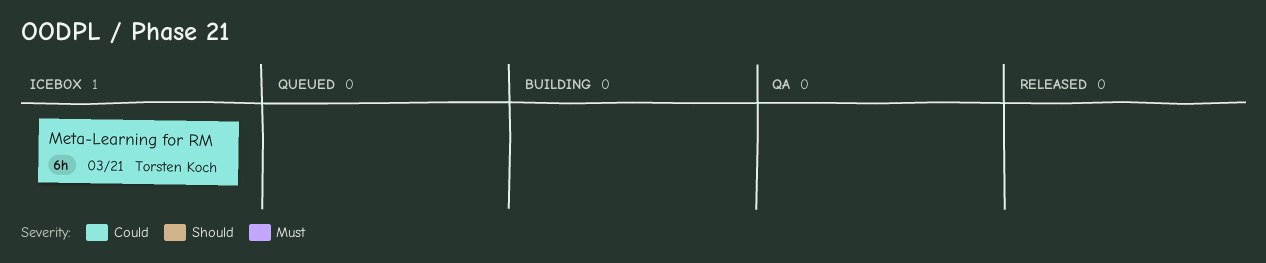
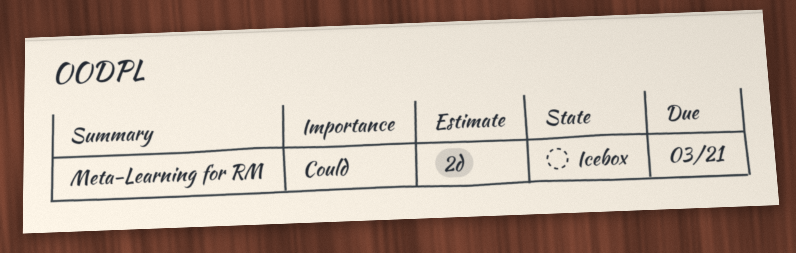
Meta-Learning for RM, estimate: 6h -> 2d

